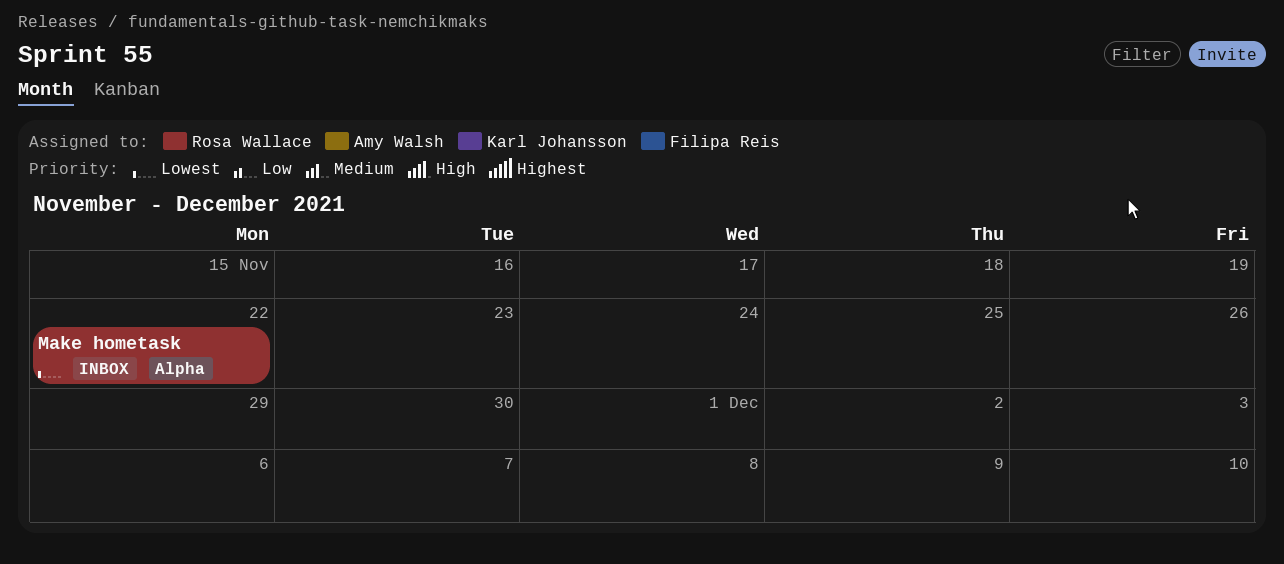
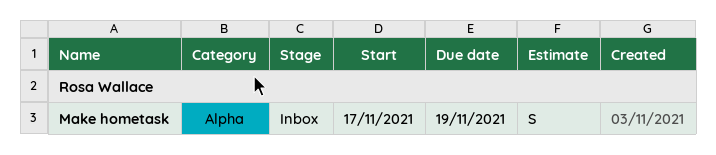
Make hometask, due: Nov 22 -> Nov 19

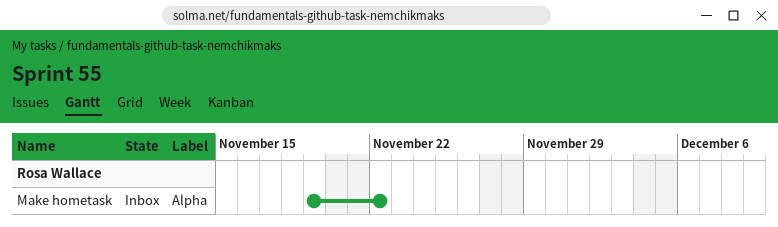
Make hometask, start: Nov 17 -> Nov 19
Make hometask, due: Nov 19 -> Nov 22

